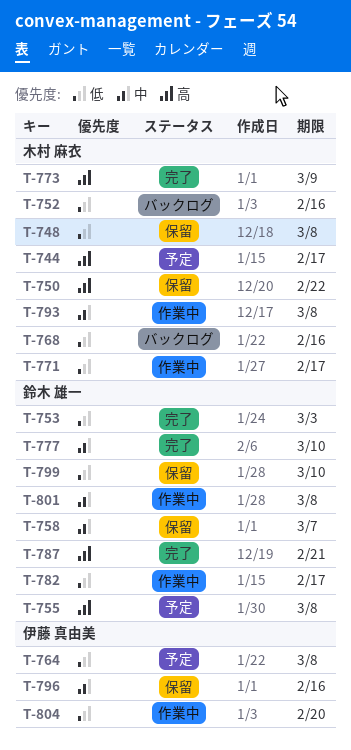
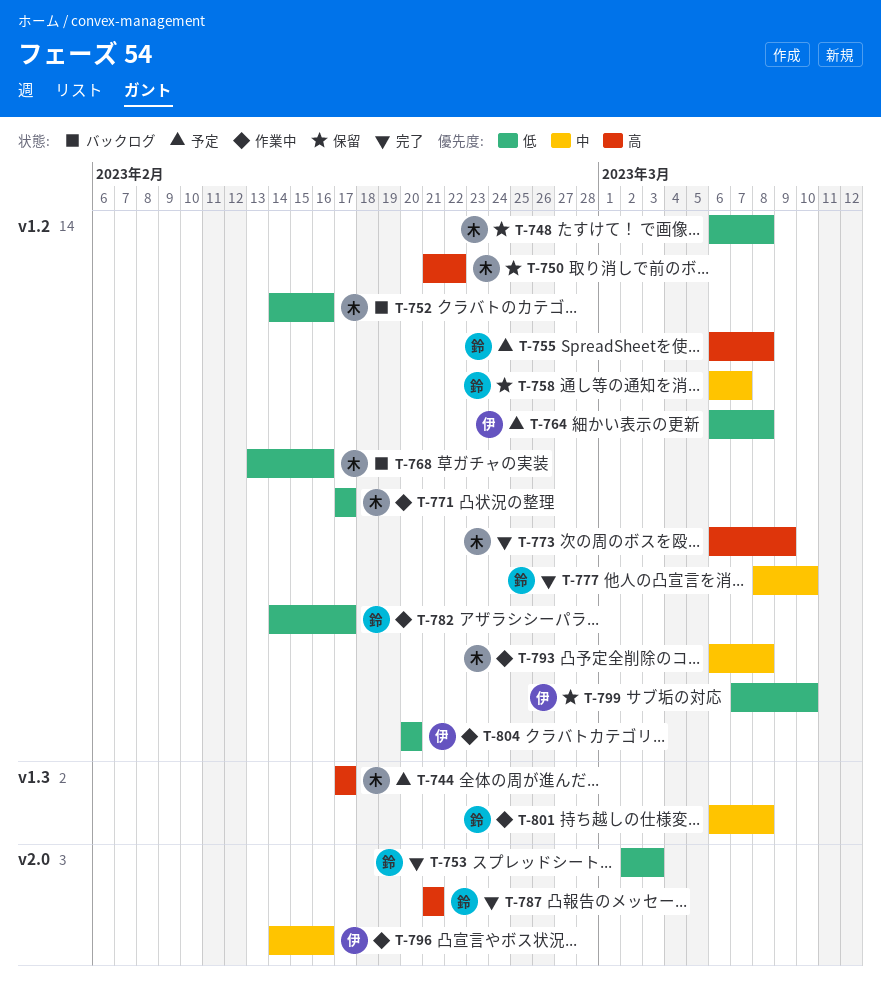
T-796, status: 保留 -> 作業中
T-799, owner: 鈴木 雄一 -> 伊藤 真由美

